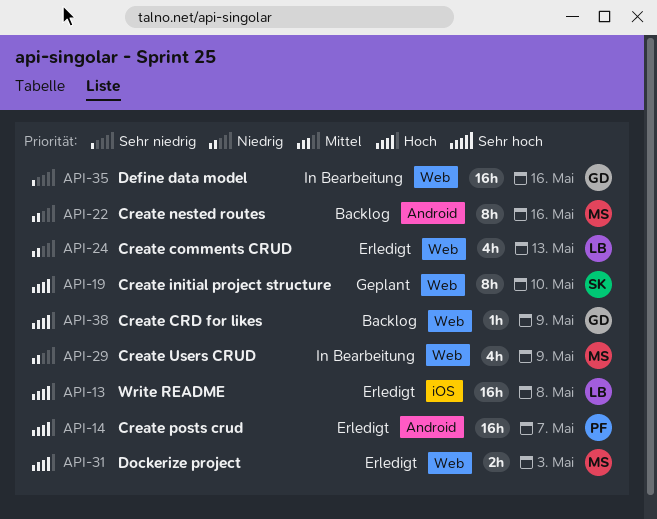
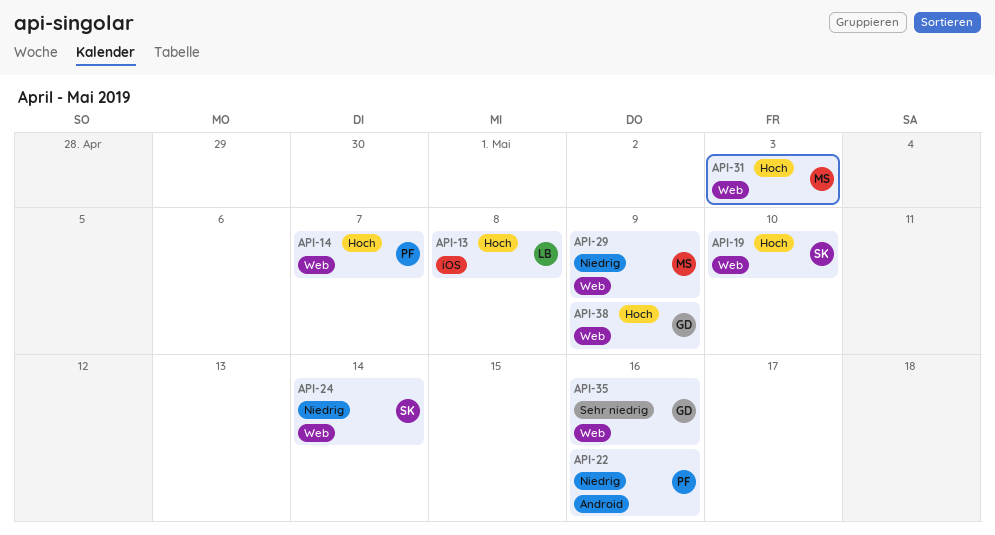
API-14, label: Android -> Web
API-22, owner: MS -> PF
API-24, owner: LB -> SK
API-24, due: May 13 -> May 14

